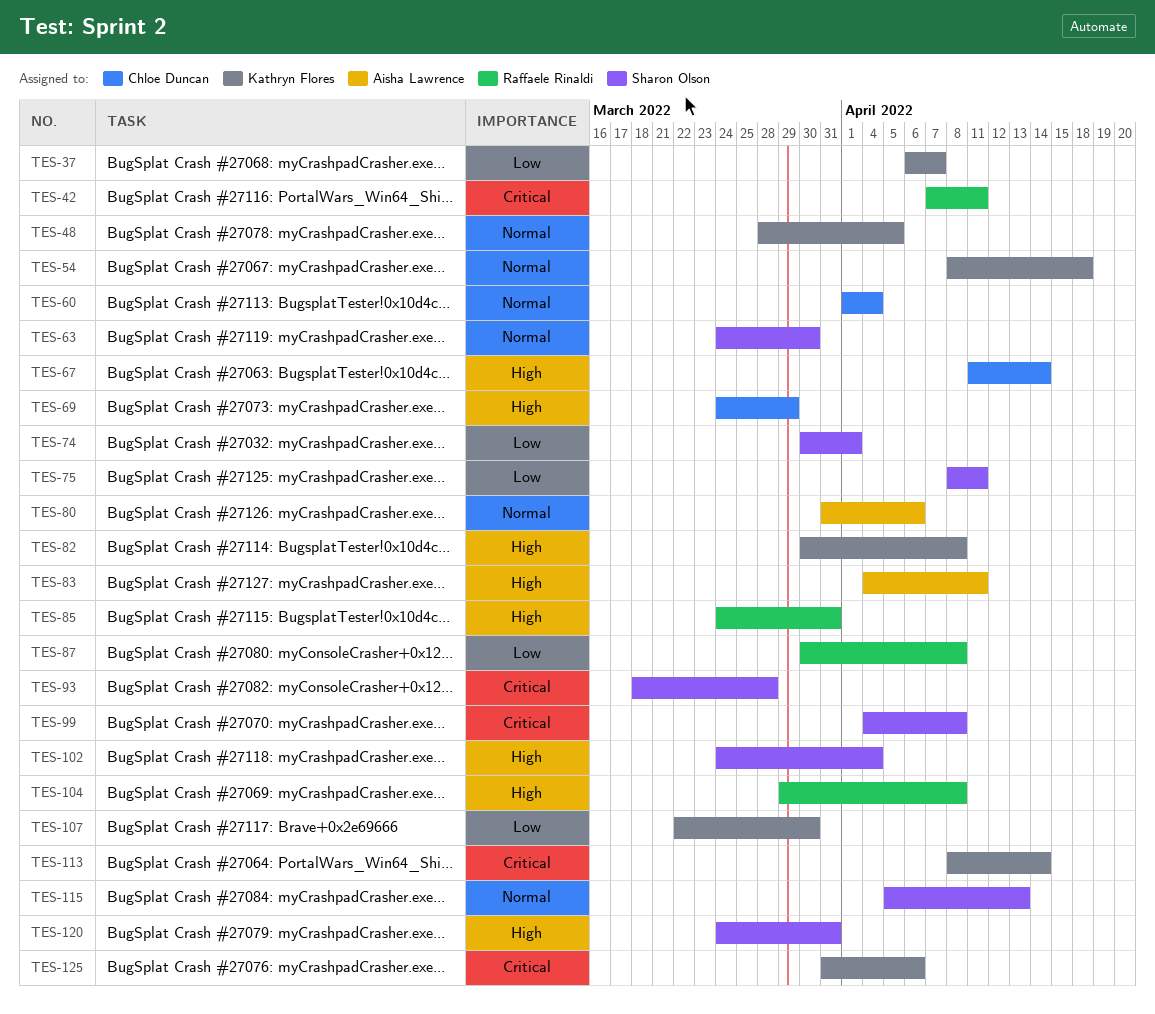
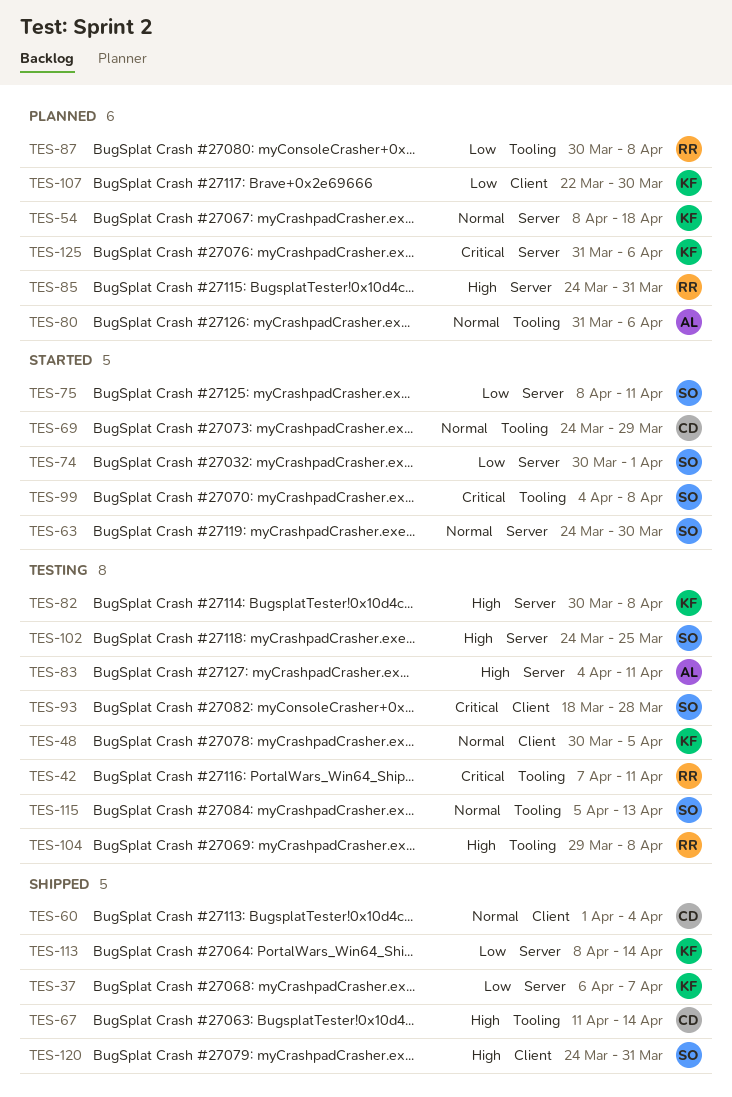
TES-48, start: Mar 28 -> Mar 30
TES-69, priority: High -> Normal
TES-102, due: Apr 4 -> Mar 25
TES-113, priority: Critical -> Low

